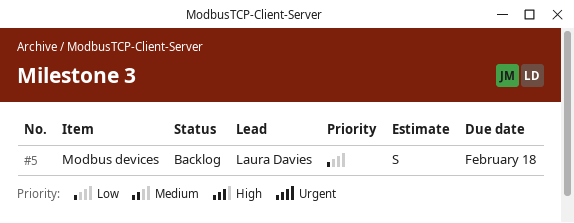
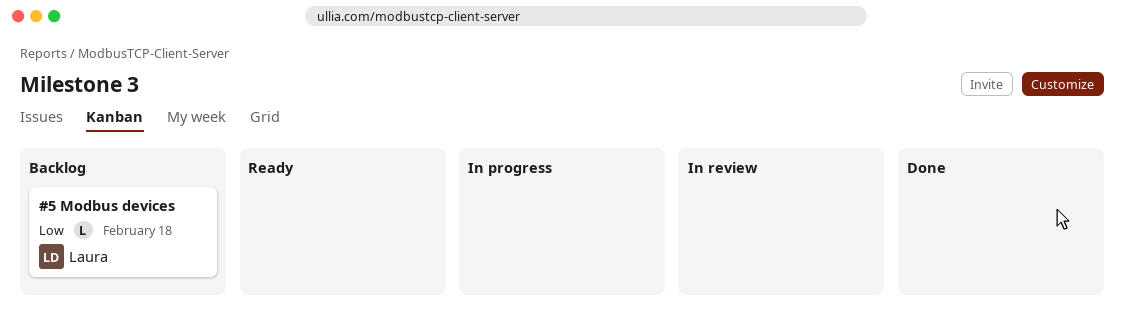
#5, estimate: S -> L

